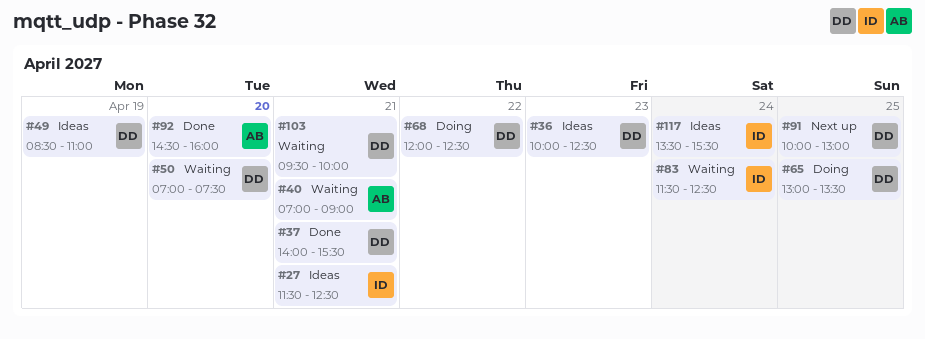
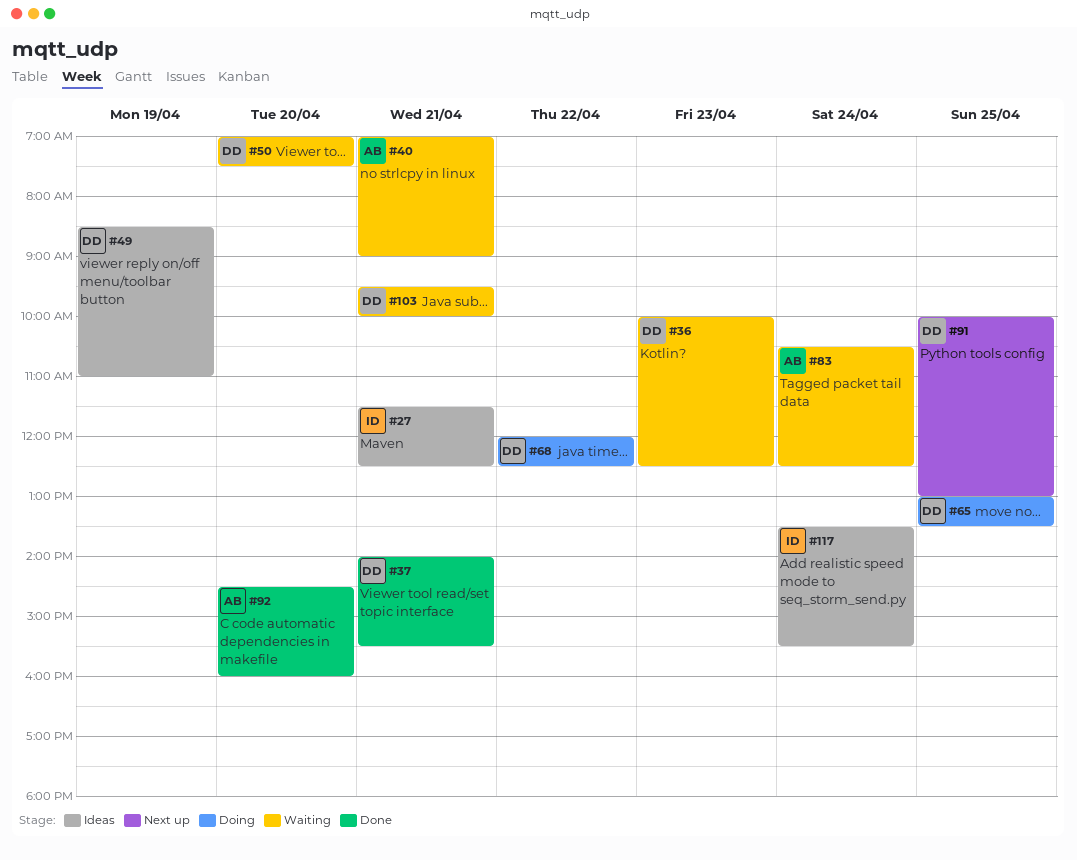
#36, status: Ideas -> Waiting
#83, owner: ID -> AB
#83, begins: 11:30 -> 10:30

